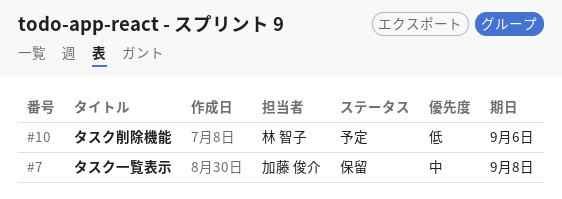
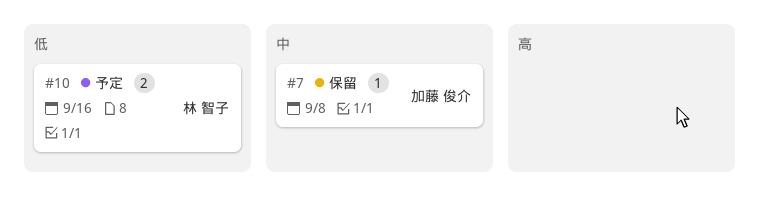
#10, due: Sep 6 -> Sep 16

